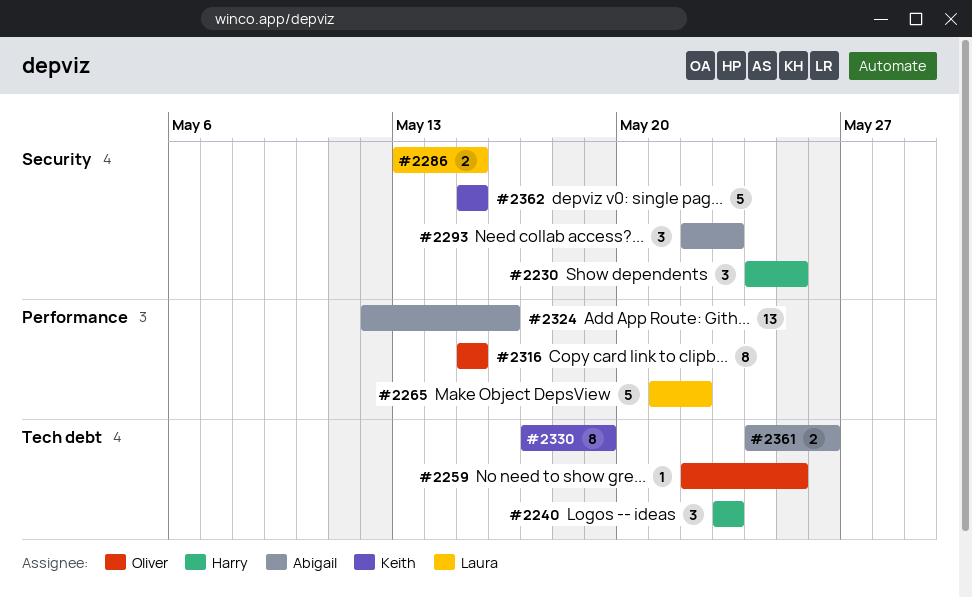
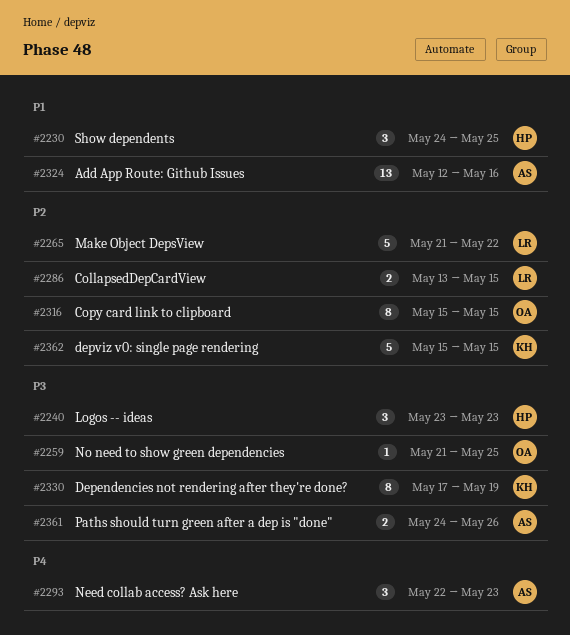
#2259, start: May 22 -> May 21

